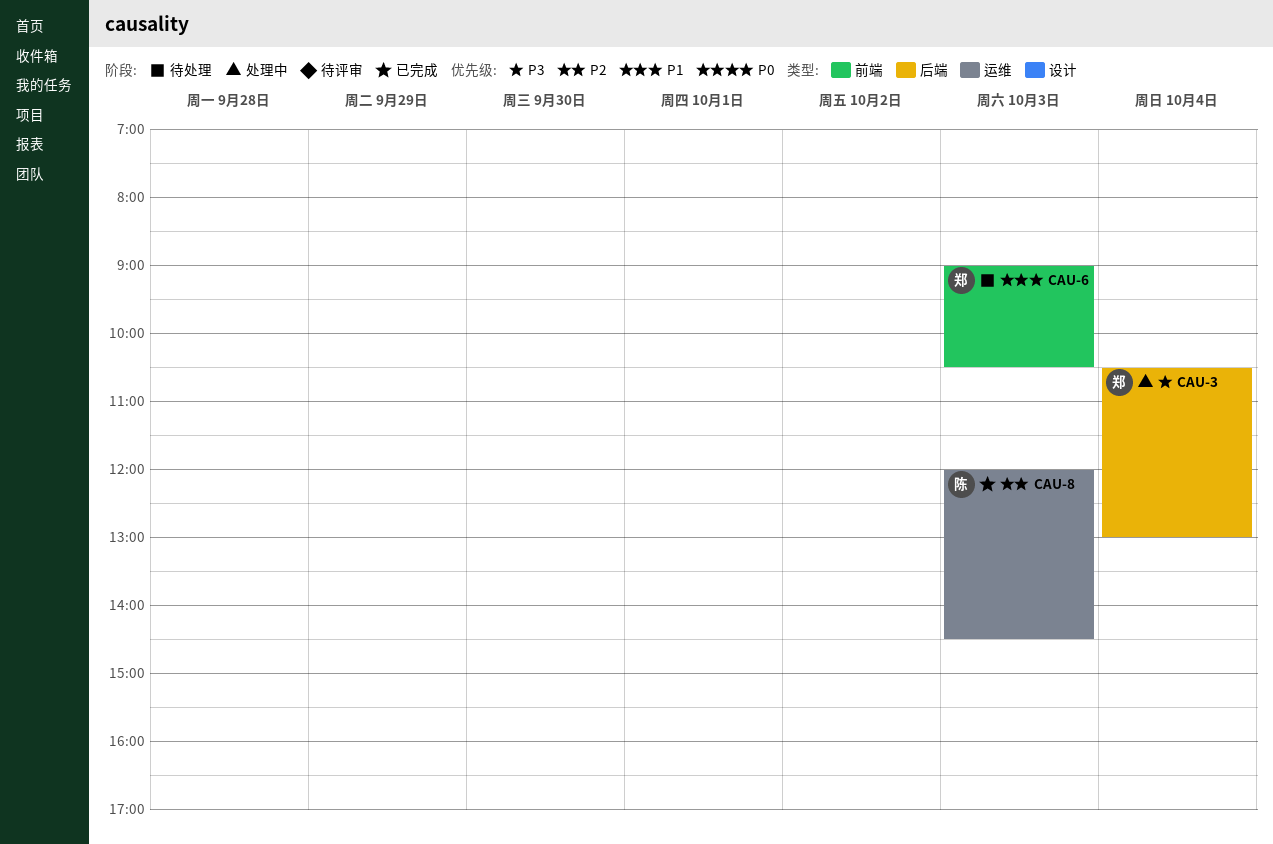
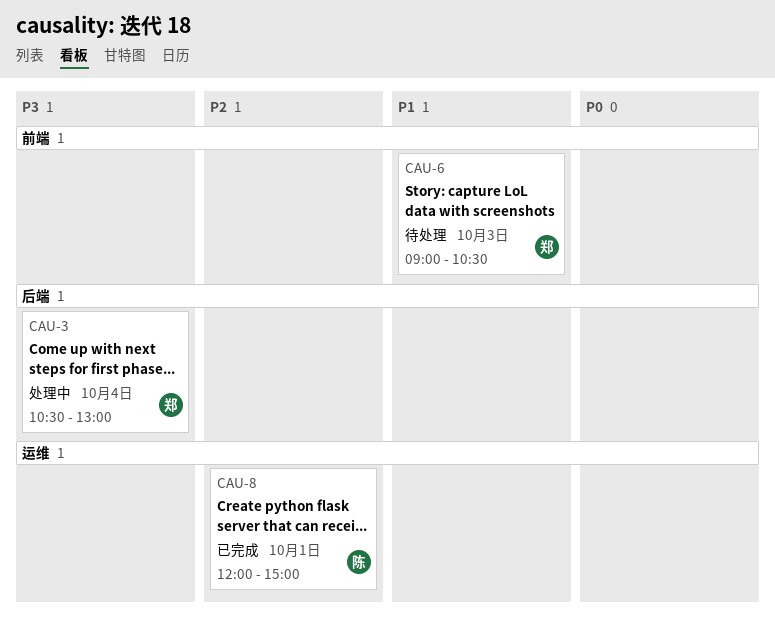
CAU-8, day: Oct 3 -> Oct 1
CAU-8, ends: 14:30 -> 15:00

